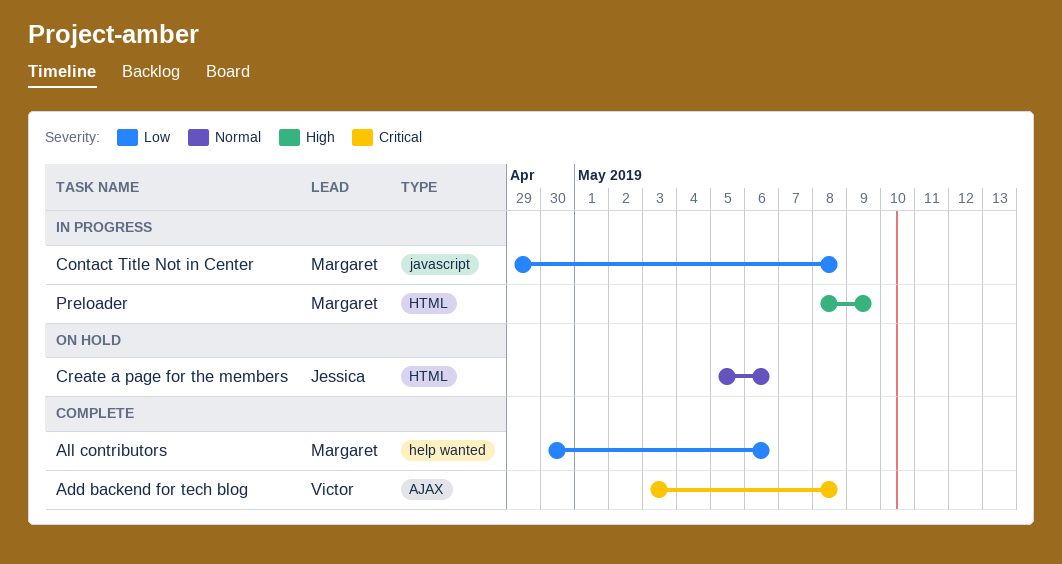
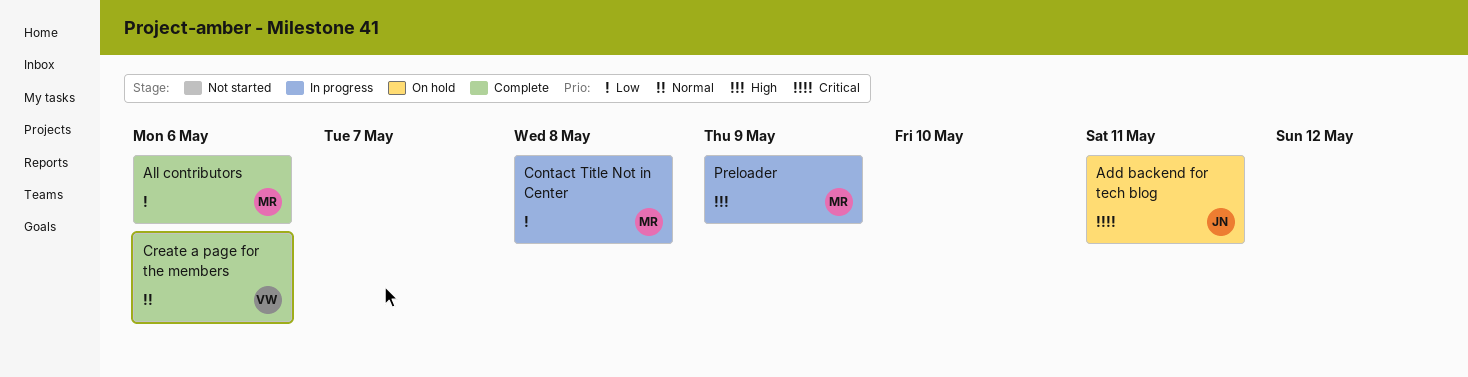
Add backend for tech blog, status: Complete -> On hold
Add backend for tech blog, owner: Victor -> Jessica
Add backend for tech blog, due: May 8 -> May 11
Create a page for the members, status: On hold -> Complete
Create a page for the members, owner: Jessica -> Victor

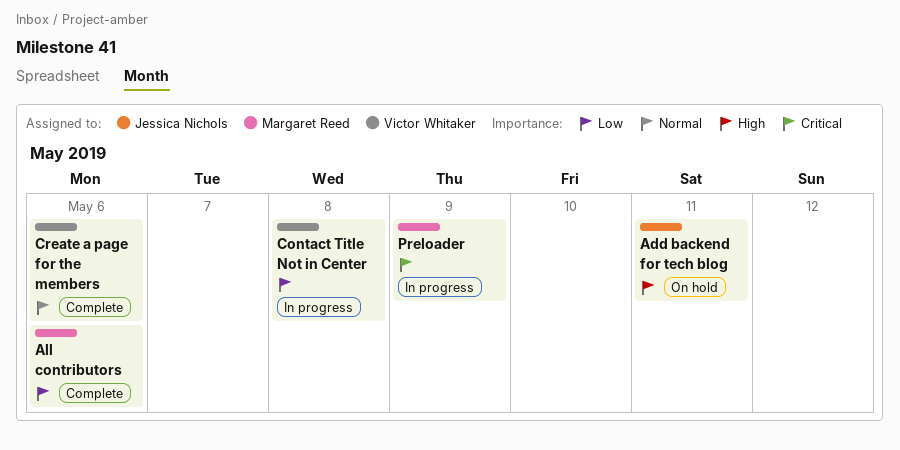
Add backend for tech blog, priority: Critical -> High
Contact Title Not in Center, owner: Margaret Reed -> Victor Whitaker
Preloader, priority: High -> Critical

